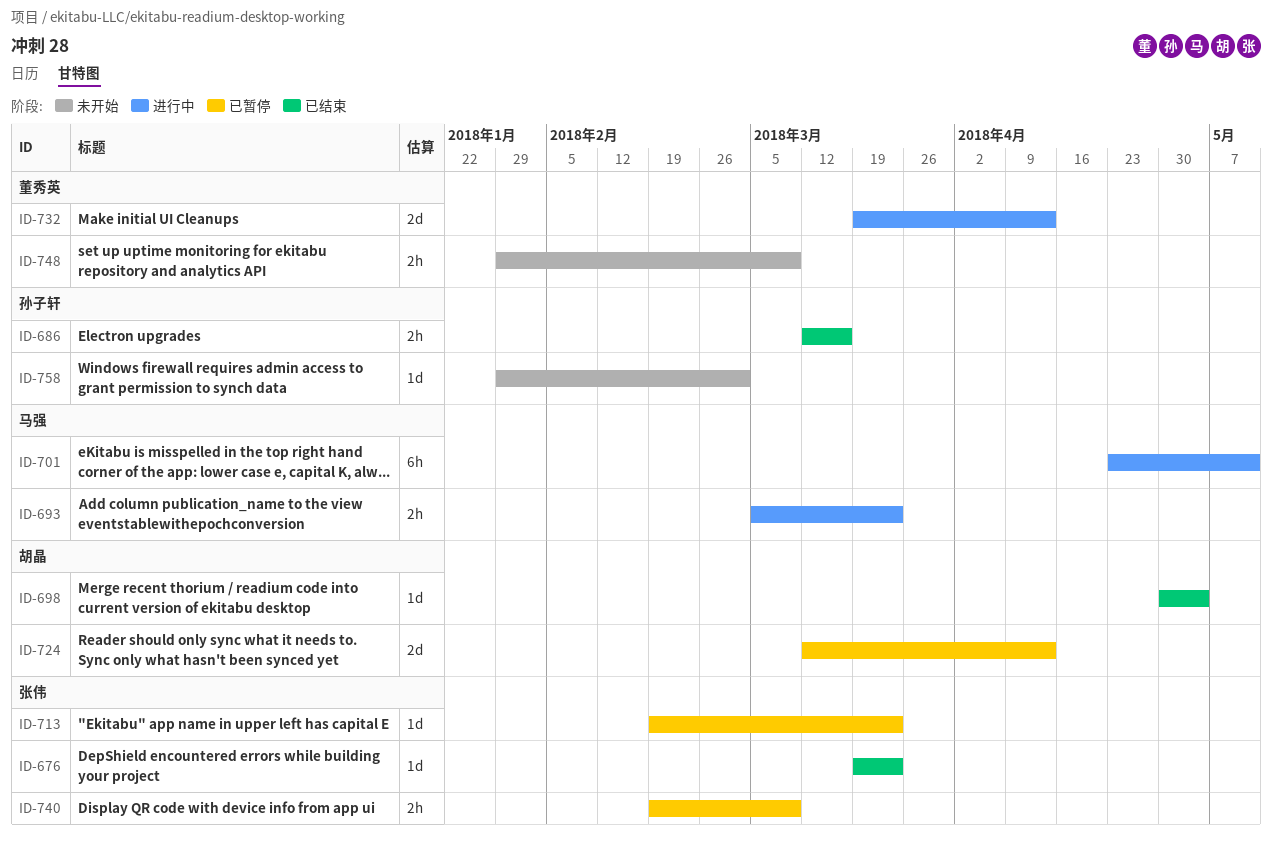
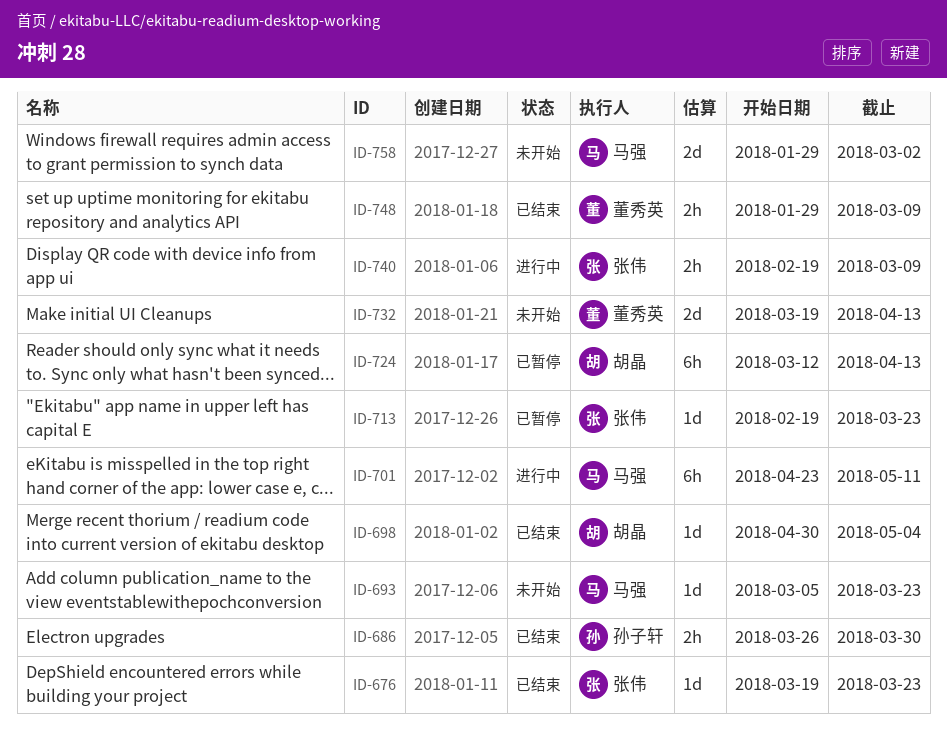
ID-686, start: Mar 12 -> Mar 26
ID-686, due: Mar 16 -> Mar 30
ID-693, status: 进行中 -> 未开始
ID-693, estimate: 2h -> 1d
ID-724, estimate: 2d -> 6h
ID-732, status: 进行中 -> 未开始
ID-740, status: 已暂停 -> 进行中
ID-748, status: 未开始 -> 已结束
ID-758, owner: 孙子轩 -> 马强
ID-758, estimate: 1d -> 2d

